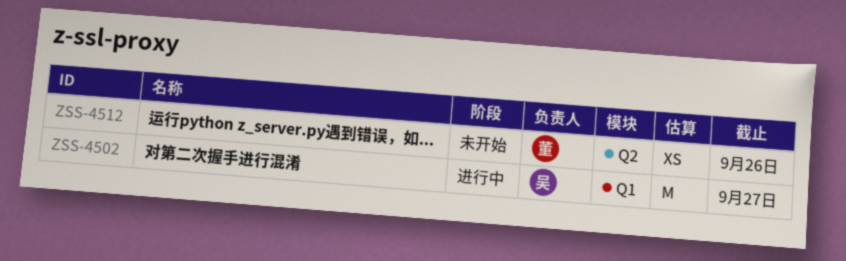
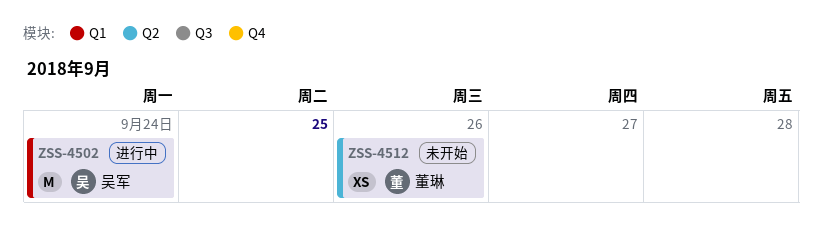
ZSS-4502, due: Sep 27 -> Sep 24

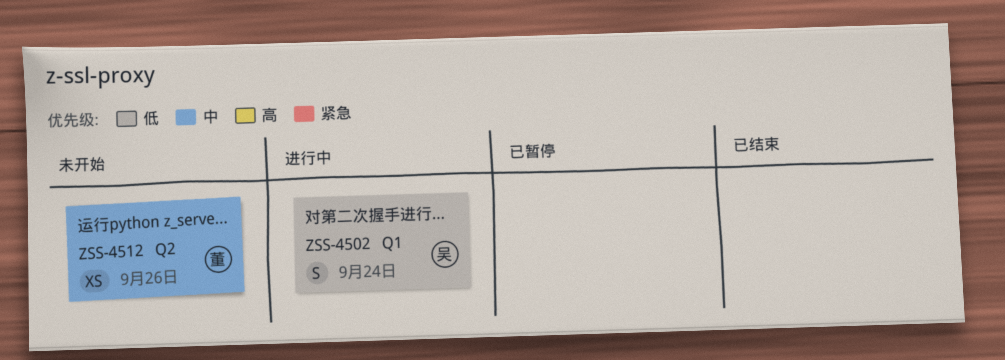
ZSS-4502, estimate: M -> S

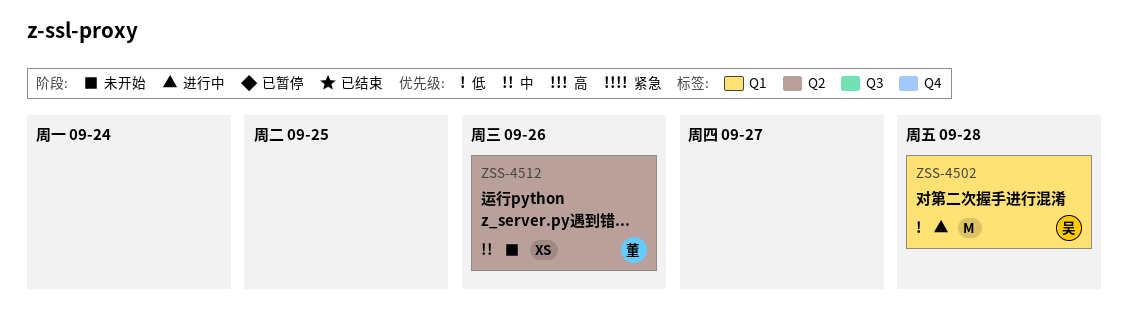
ZSS-4502, estimate: S -> M
ZSS-4502, due: Sep 24 -> Sep 28

